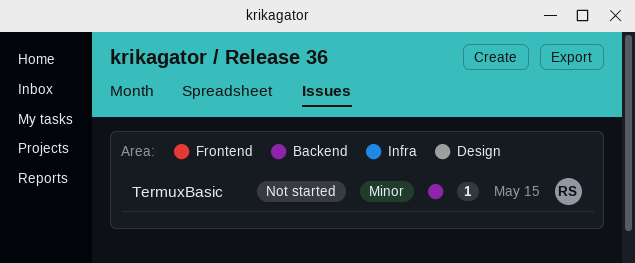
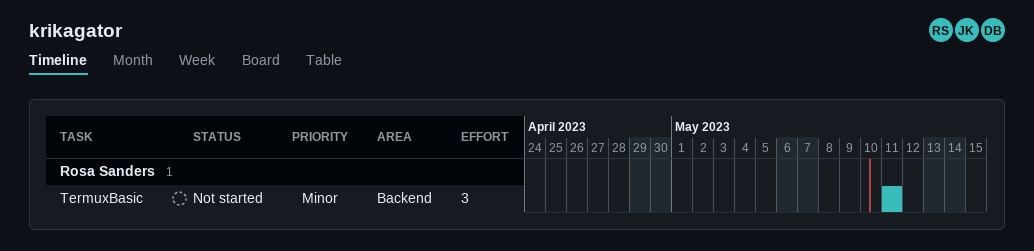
TermuxBasic, estimate: 1 -> 3
TermuxBasic, due: May 15 -> May 11

